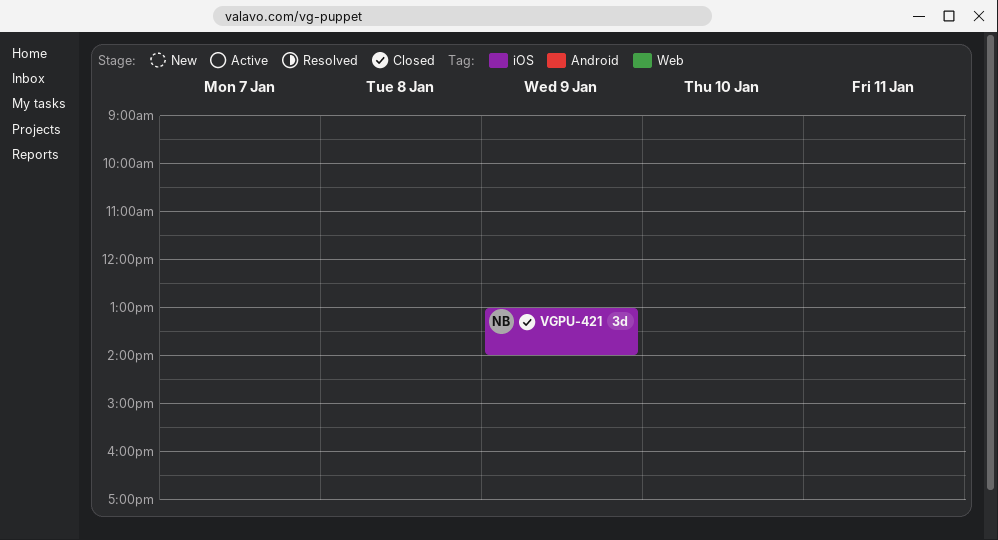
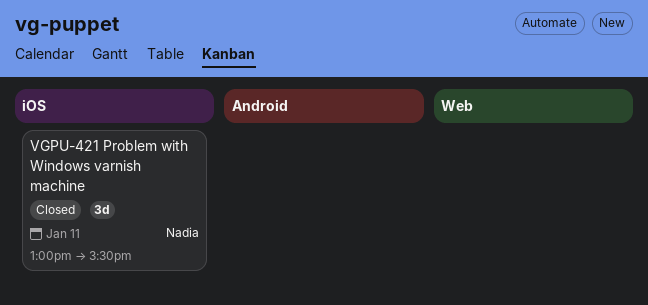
VGPU-421, day: Jan 9 -> Jan 11
VGPU-421, ends: 14:00 -> 15:30

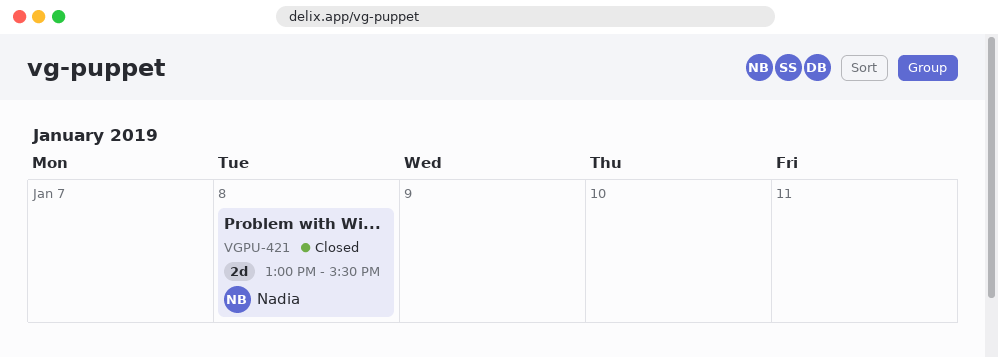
VGPU-421, estimate: 3d -> 2d
VGPU-421, day: Jan 11 -> Jan 8

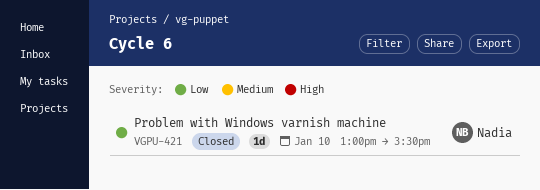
VGPU-421, estimate: 2d -> 1d
VGPU-421, day: Jan 8 -> Jan 10

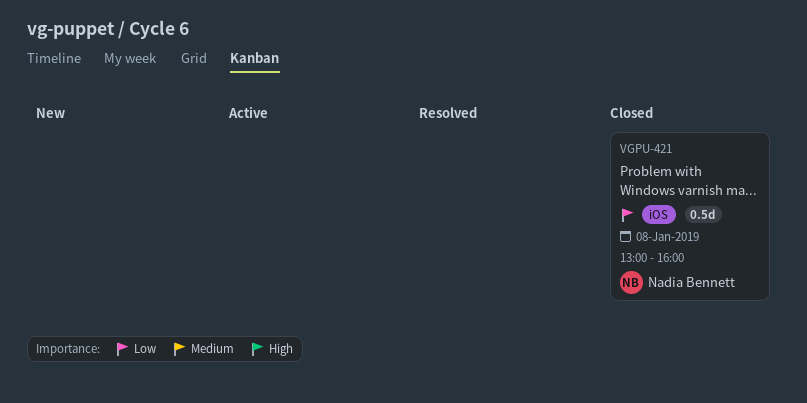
VGPU-421, estimate: 1d -> 0.5d
VGPU-421, day: Jan 10 -> Jan 8
VGPU-421, ends: 15:30 -> 16:00

